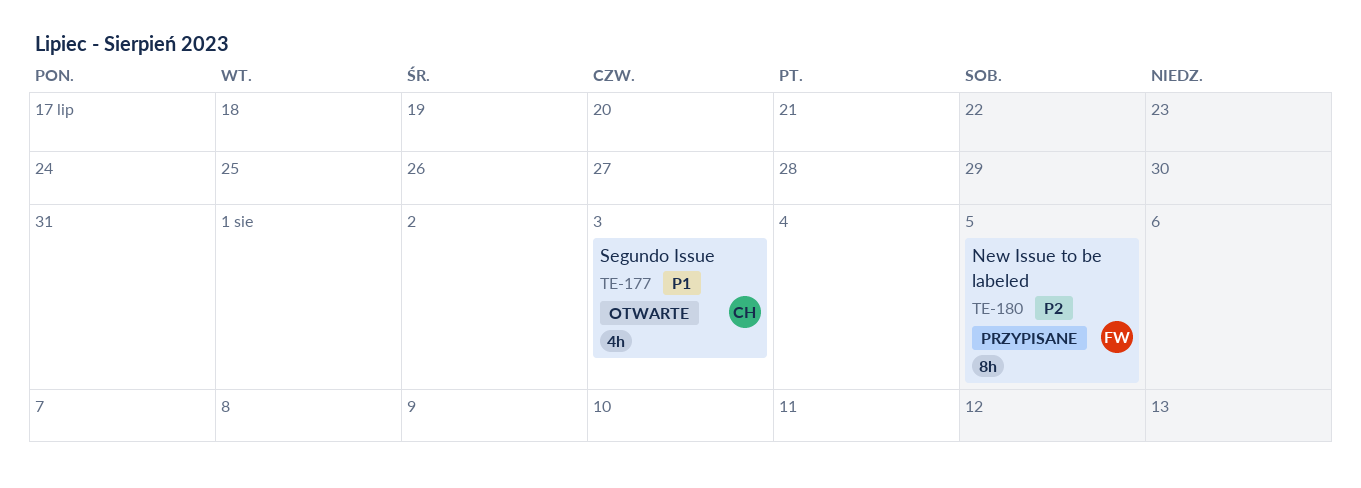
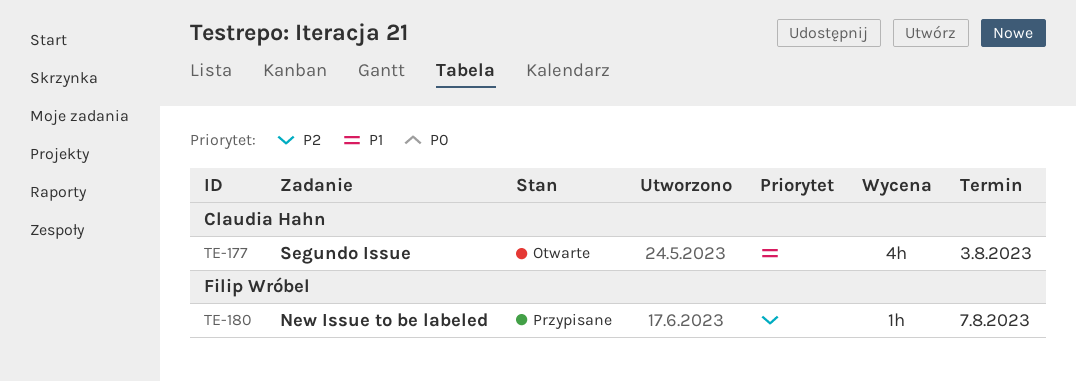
TE-180, estimate: 8h -> 1h
TE-180, due: Aug 5 -> Aug 7

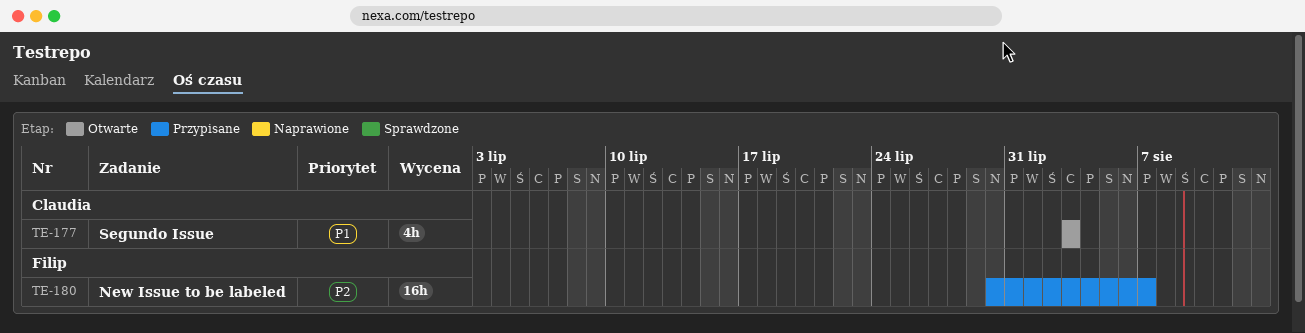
TE-180, estimate: 1h -> 16h

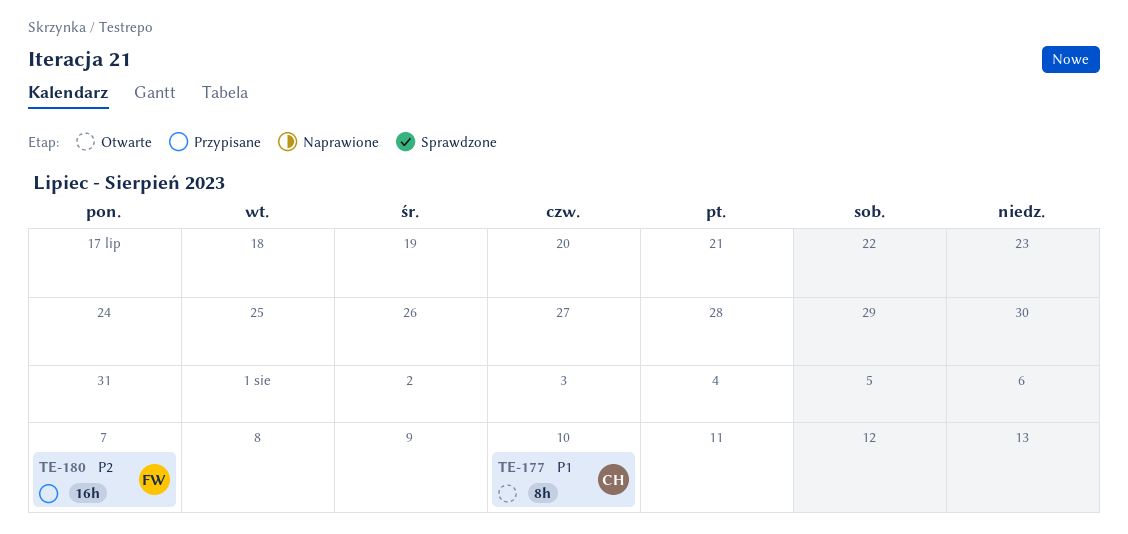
TE-177, estimate: 4h -> 8h
TE-177, due: Aug 3 -> Aug 10

